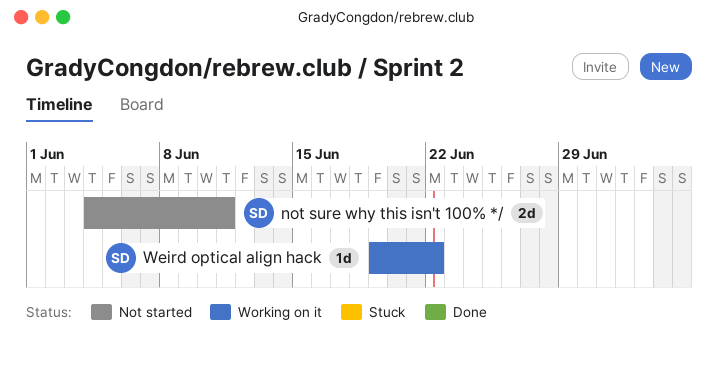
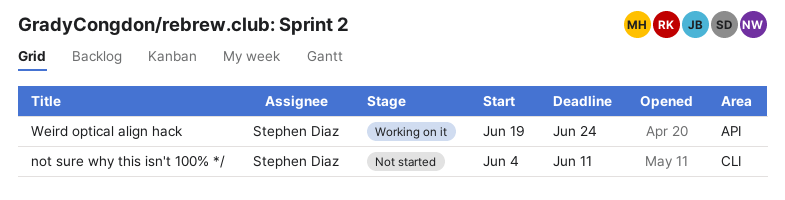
Weird optical align hack, due: Jun 22 -> Jun 24

